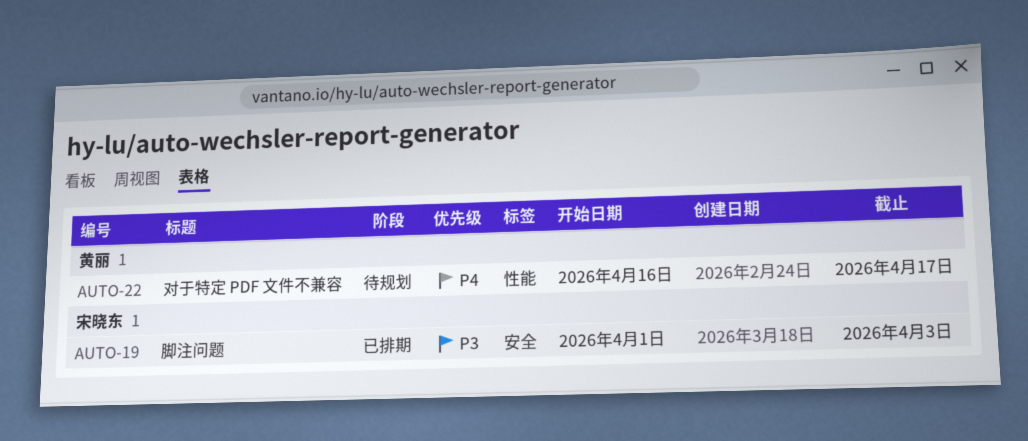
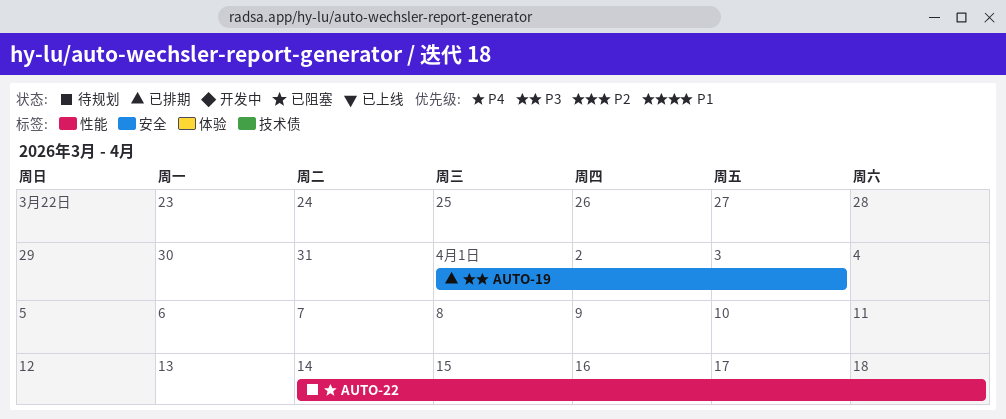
AUTO-22, start: Apr 16 -> Apr 14
AUTO-22, due: Apr 17 -> Apr 18

